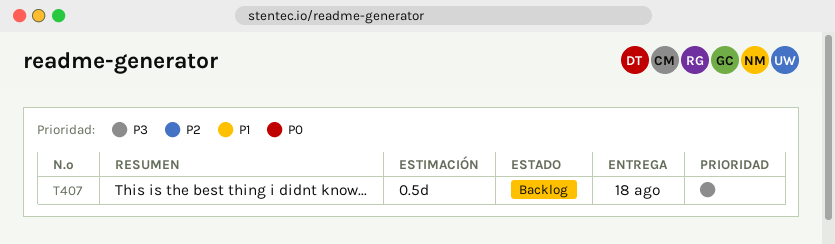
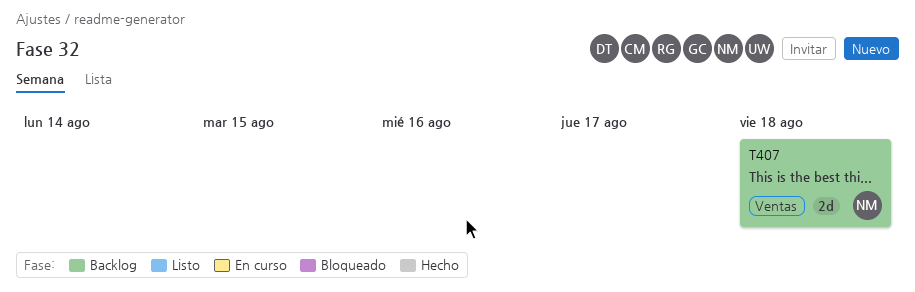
T407, estimate: 0.5d -> 2d

